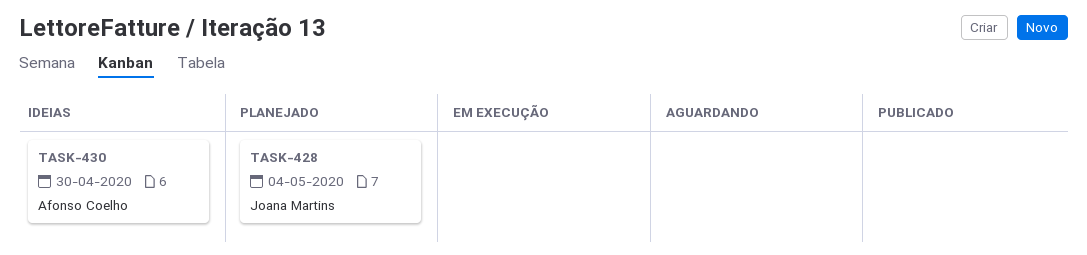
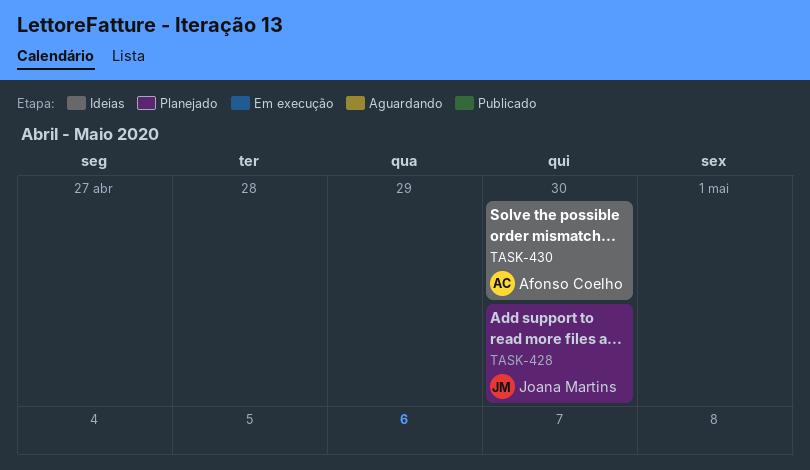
TASK-428, due: May 4 -> Apr 30

